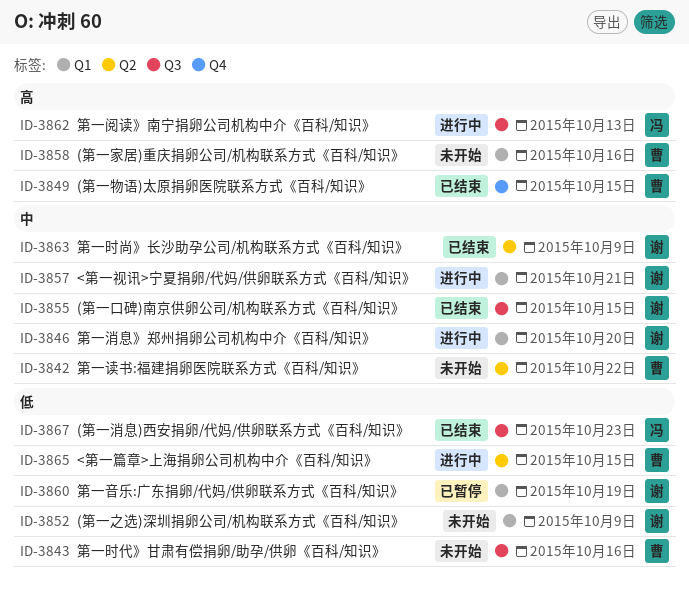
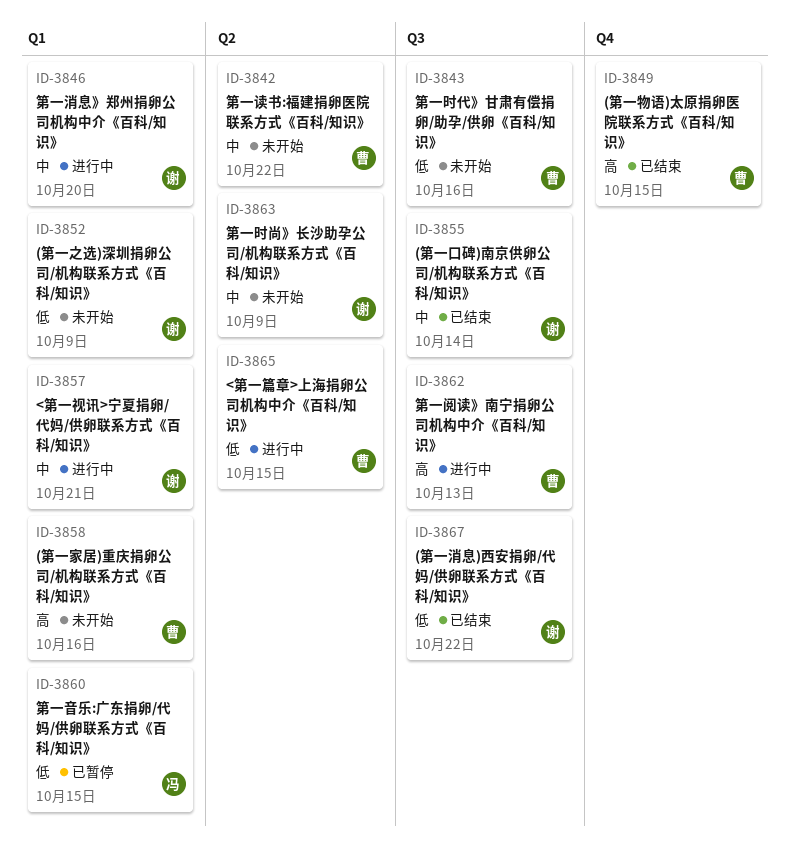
ID-3855, due: Oct 15 -> Oct 14
ID-3860, owner: 谢 -> 冯
ID-3860, due: Oct 19 -> Oct 15
ID-3862, owner: 冯 -> 曹
ID-3863, status: 已结束 -> 未开始
ID-3867, owner: 冯 -> 谢
ID-3867, due: Oct 23 -> Oct 22

